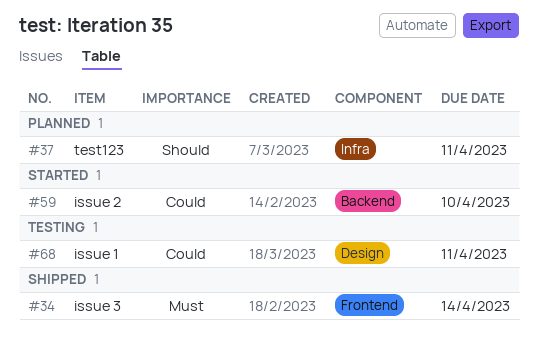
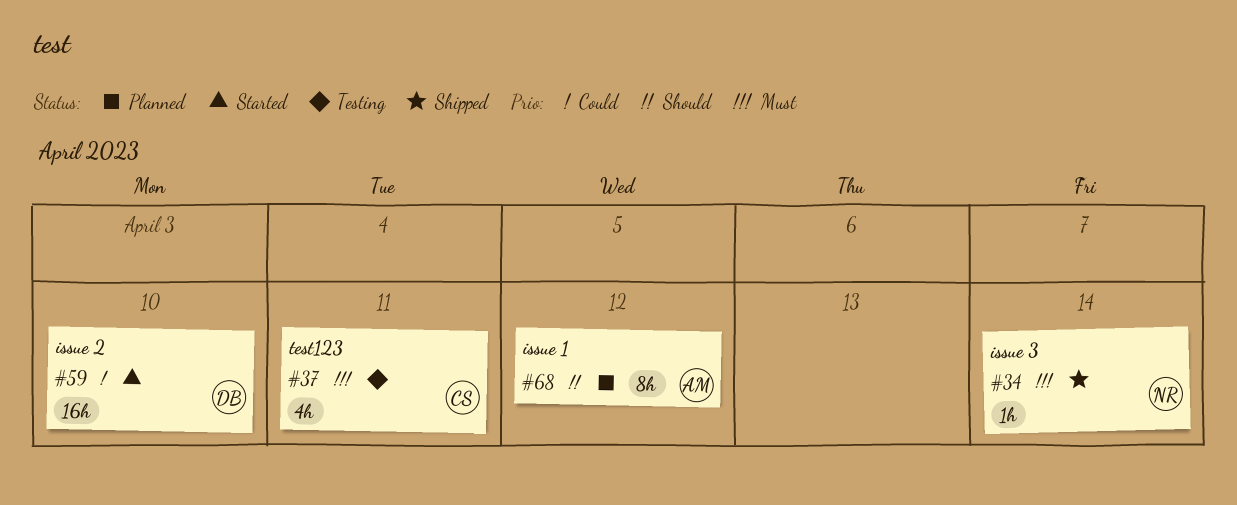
#37, status: Planned -> Testing
#37, priority: Should -> Must
#68, status: Testing -> Planned
#68, priority: Could -> Should
#68, due: Apr 11 -> Apr 12

